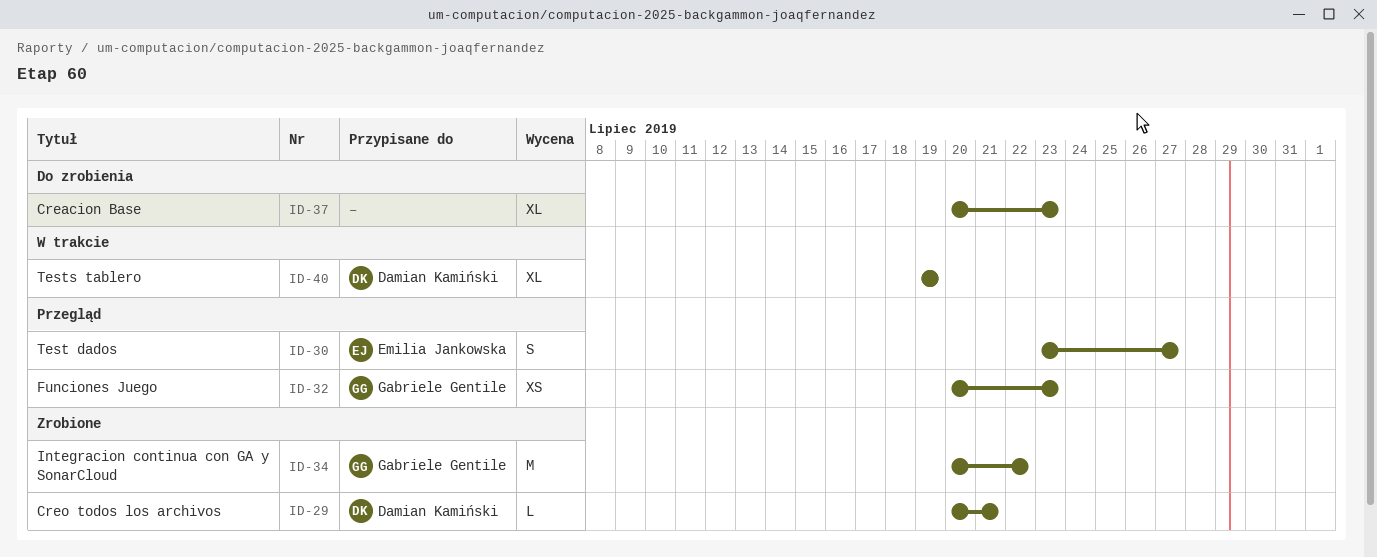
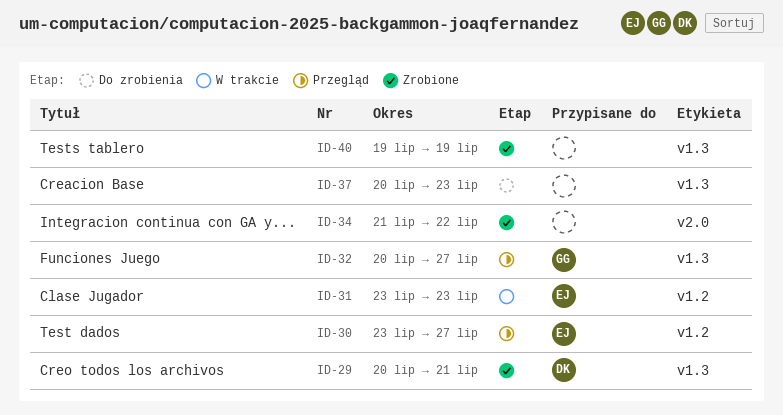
ID-31: none -> present
ID-32, due: Jul 23 -> Jul 27
ID-34, owner: Gabriele Gentile -> none
ID-34, start: Jul 20 -> Jul 21
ID-40, status: W trakcie -> Zrobione
ID-40, owner: Damian Kamiński -> none

